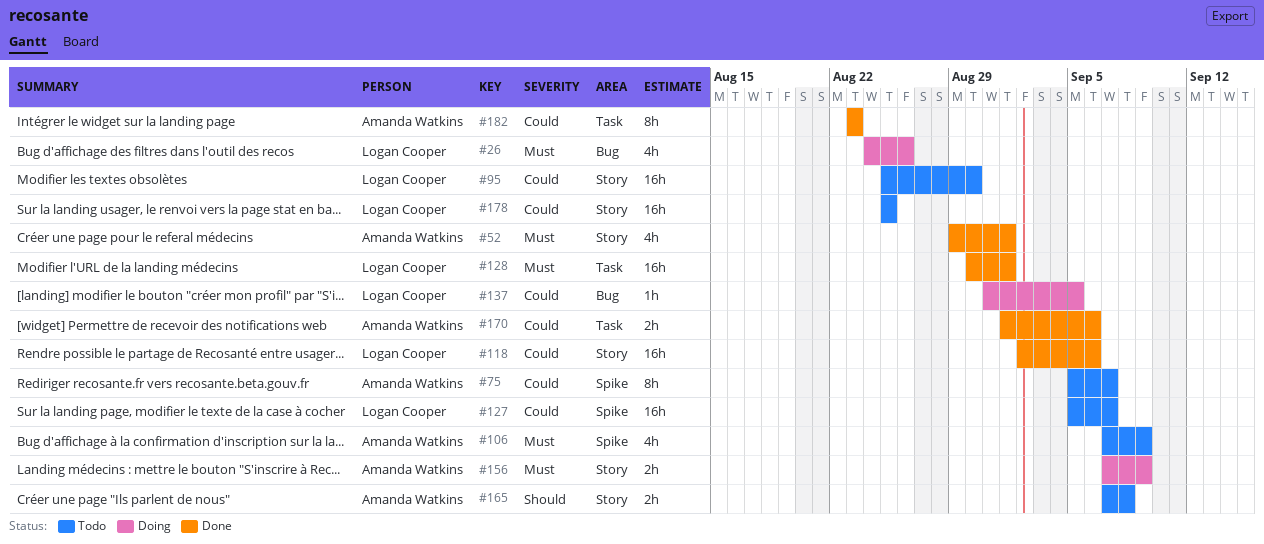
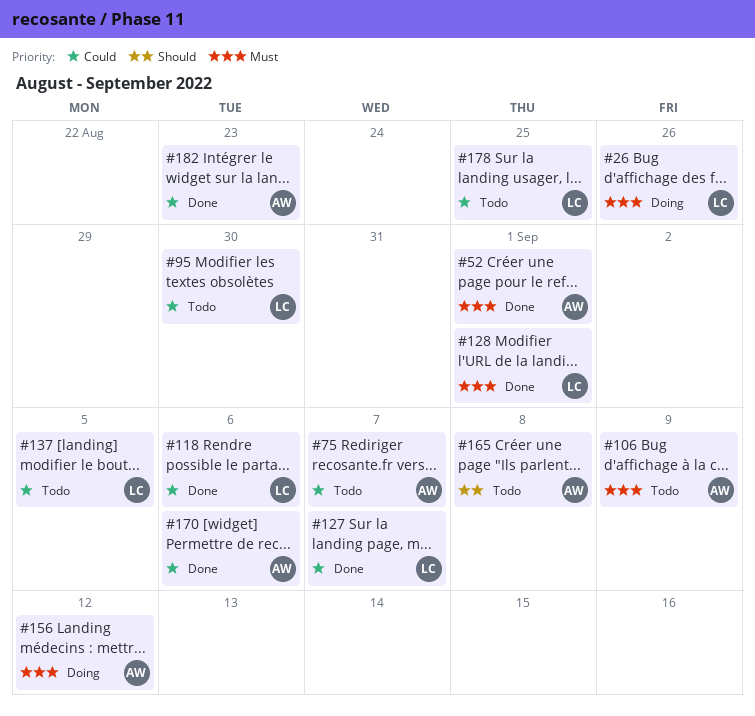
#127, status: Todo -> Done
#137, status: Doing -> Todo
#156, due: Sep 9 -> Sep 12

